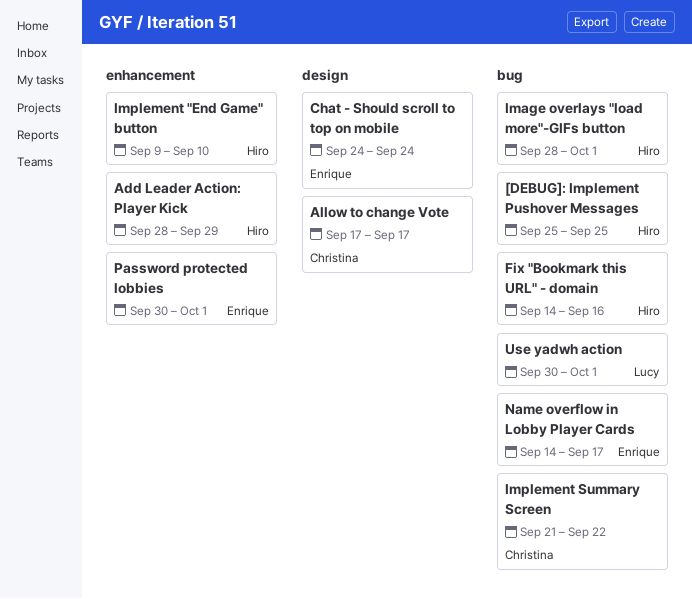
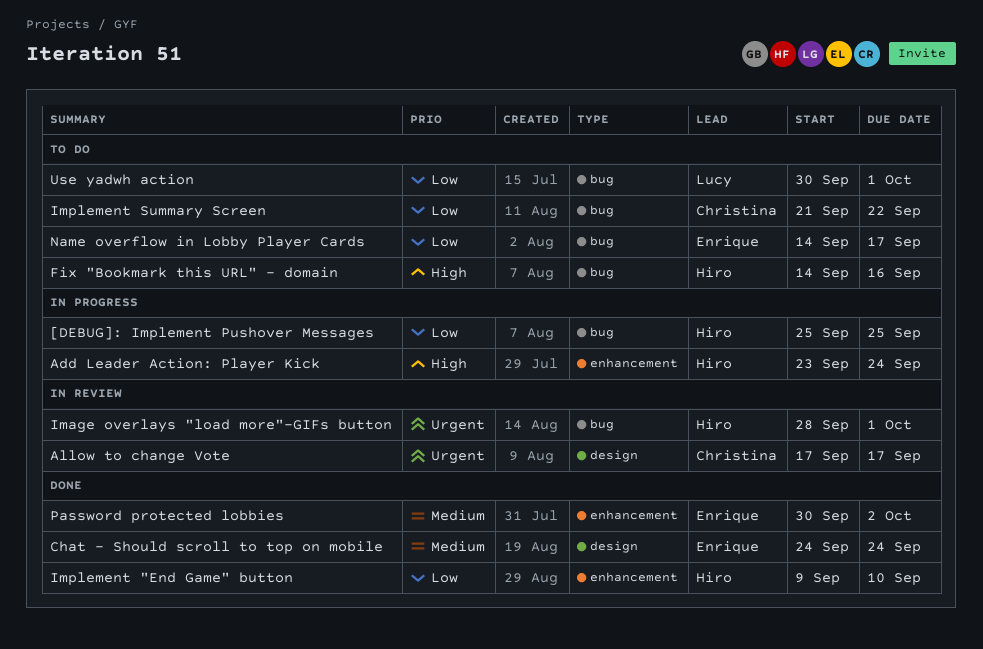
Add Leader Action: Player Kick, start: Sep 28 -> Sep 23
Add Leader Action: Player Kick, due: Sep 29 -> Sep 24
Password protected lobbies, due: Oct 1 -> Oct 2

